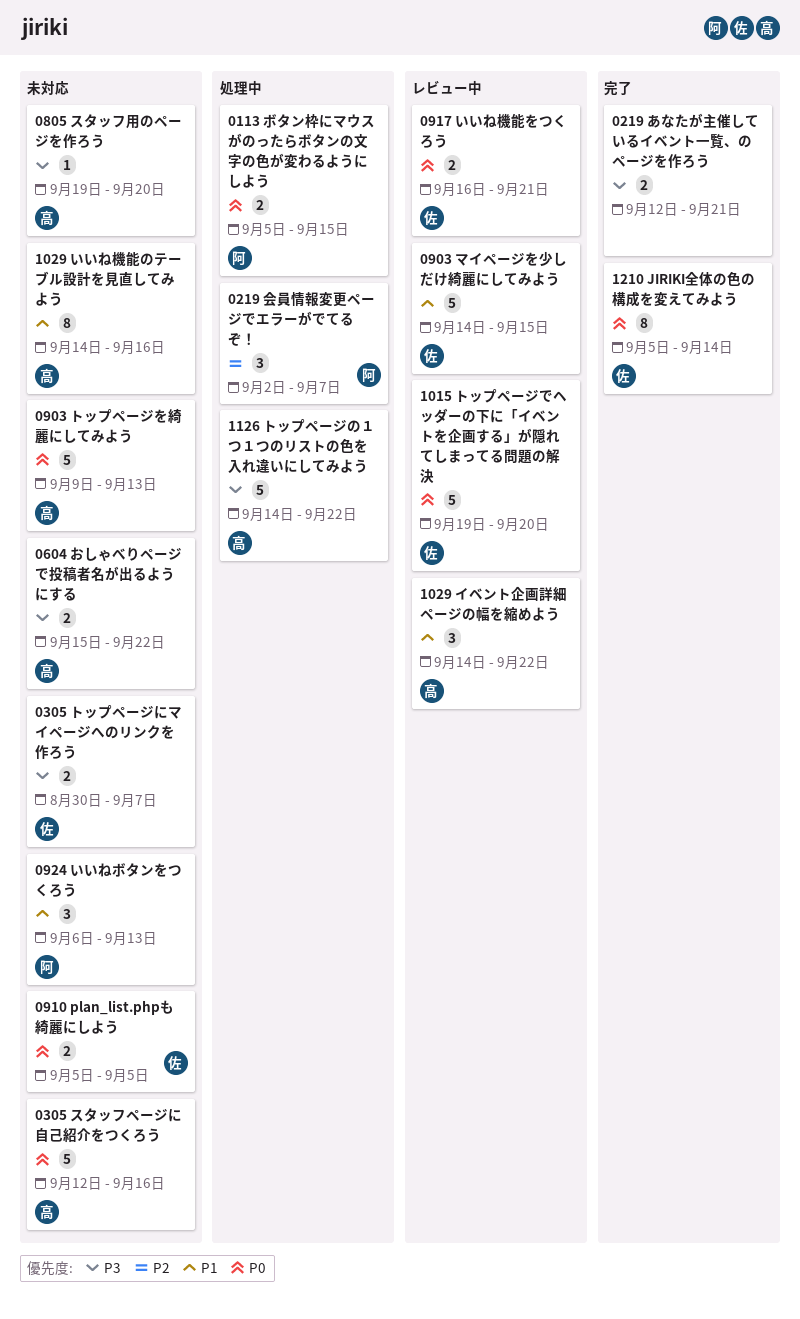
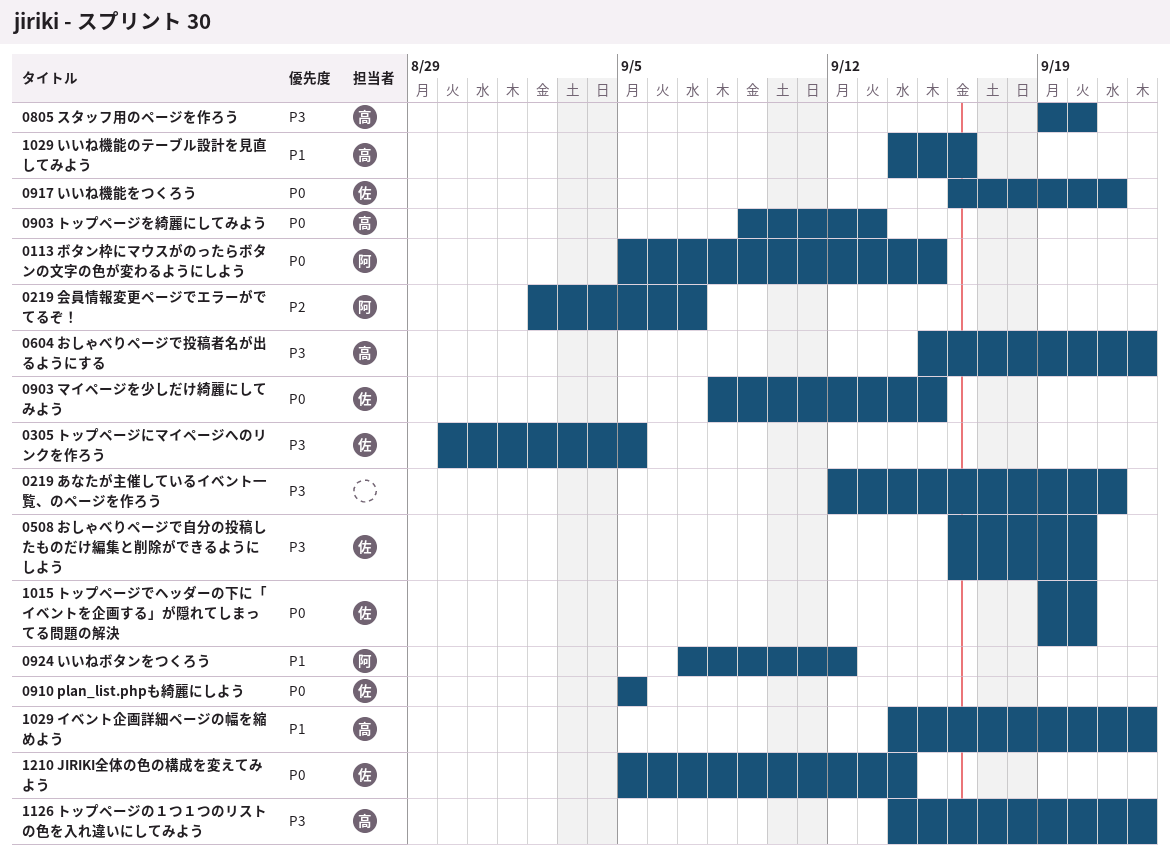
0305 スタッフページに自己紹介をつくろう: present -> none
0305 トップページにマイページへのリンクを作ろう, due: Sep 7 -> Sep 5
0508 おしゃべりページで自分の投稿したものだけ編集と削除ができるようにしよう: none -> present
0903 マイページを少しだけ綺麗にしてみよう, priority: P1 -> P0
0903 マイページを少しだけ綺麗にしてみよう, start: Sep 14 -> Sep 8
0924 いいねボタンをつくろう, start: Sep 6 -> Sep 7
0924 いいねボタンをつくろう, due: Sep 13 -> Sep 12

